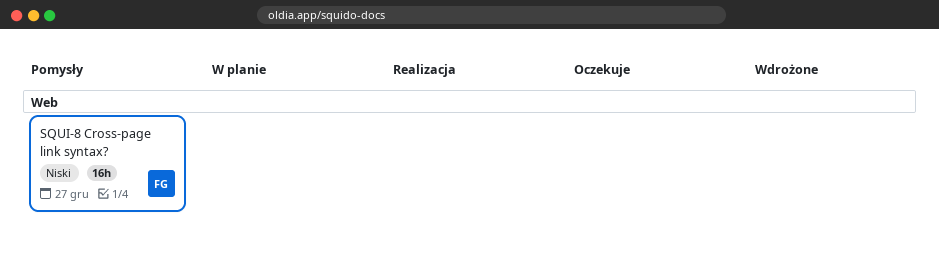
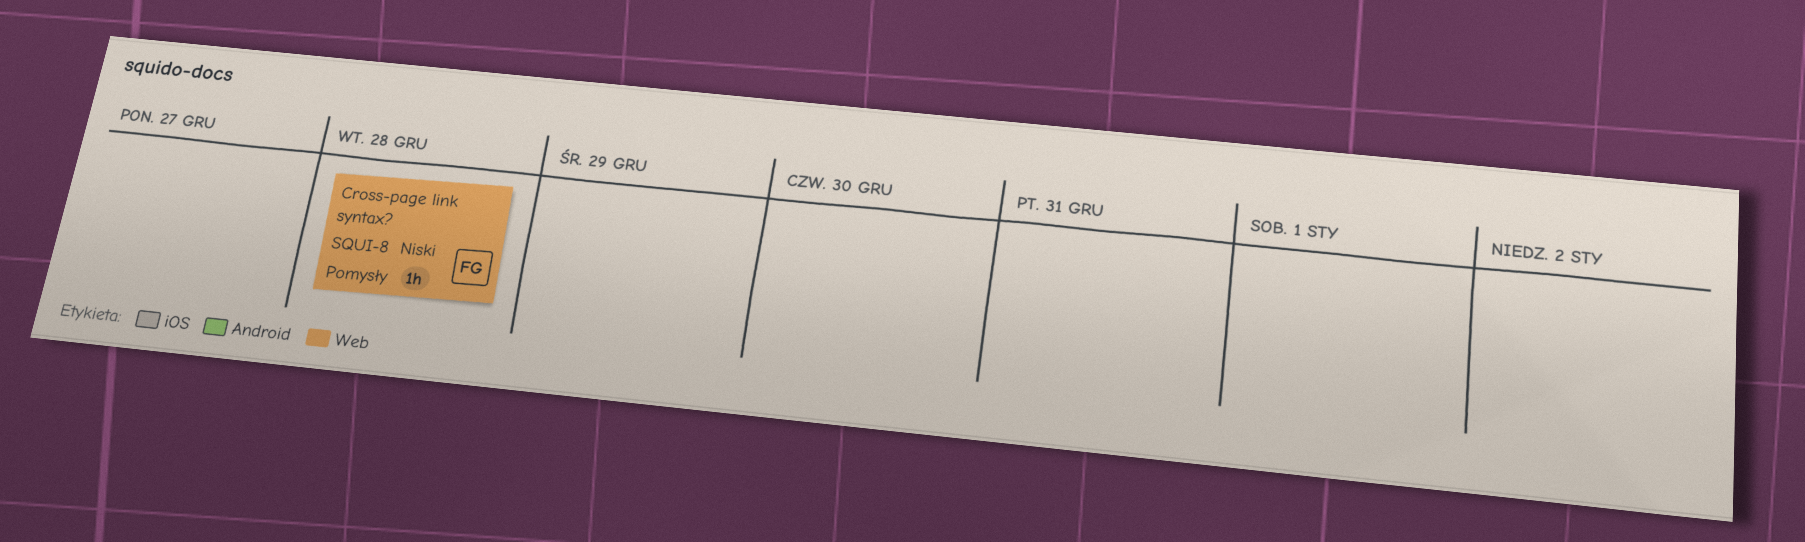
SQUI-8, estimate: 16h -> 1h
SQUI-8, due: Dec 27 -> Dec 28

